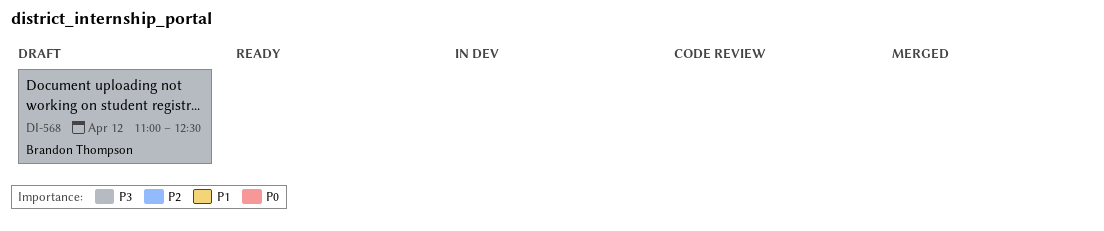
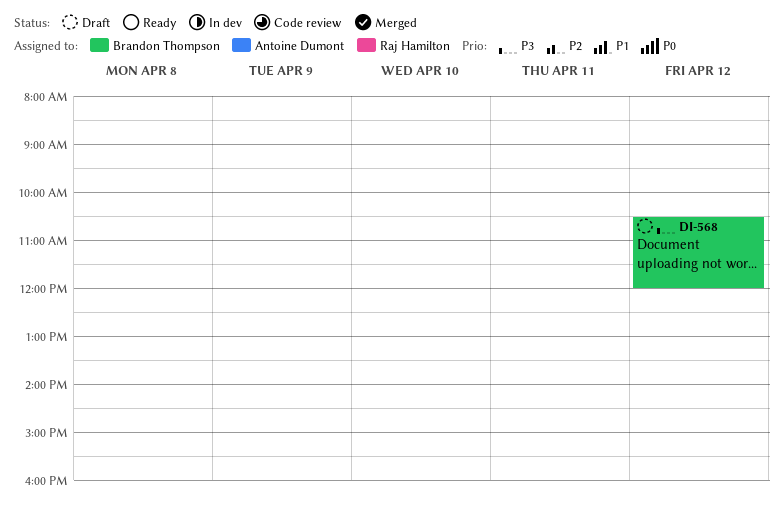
DI-568, begins: 11:00 -> 10:30
DI-568, ends: 12:30 -> 12:00

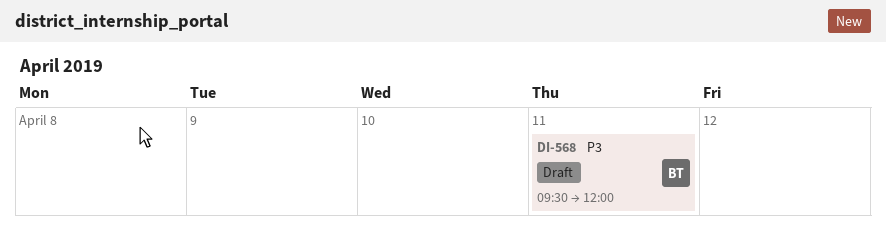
DI-568, day: Apr 12 -> Apr 11
DI-568, begins: 10:30 -> 09:30

